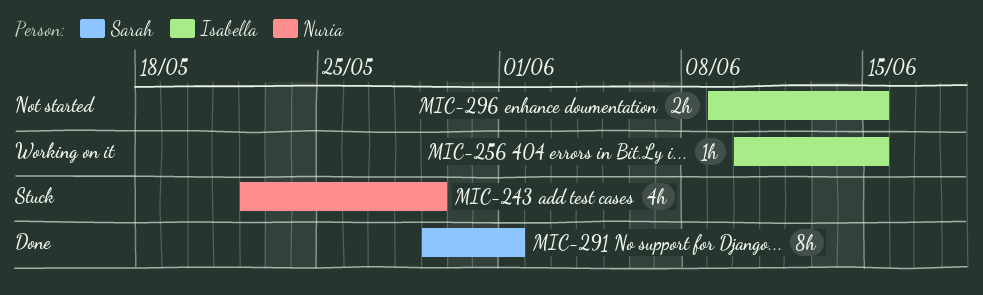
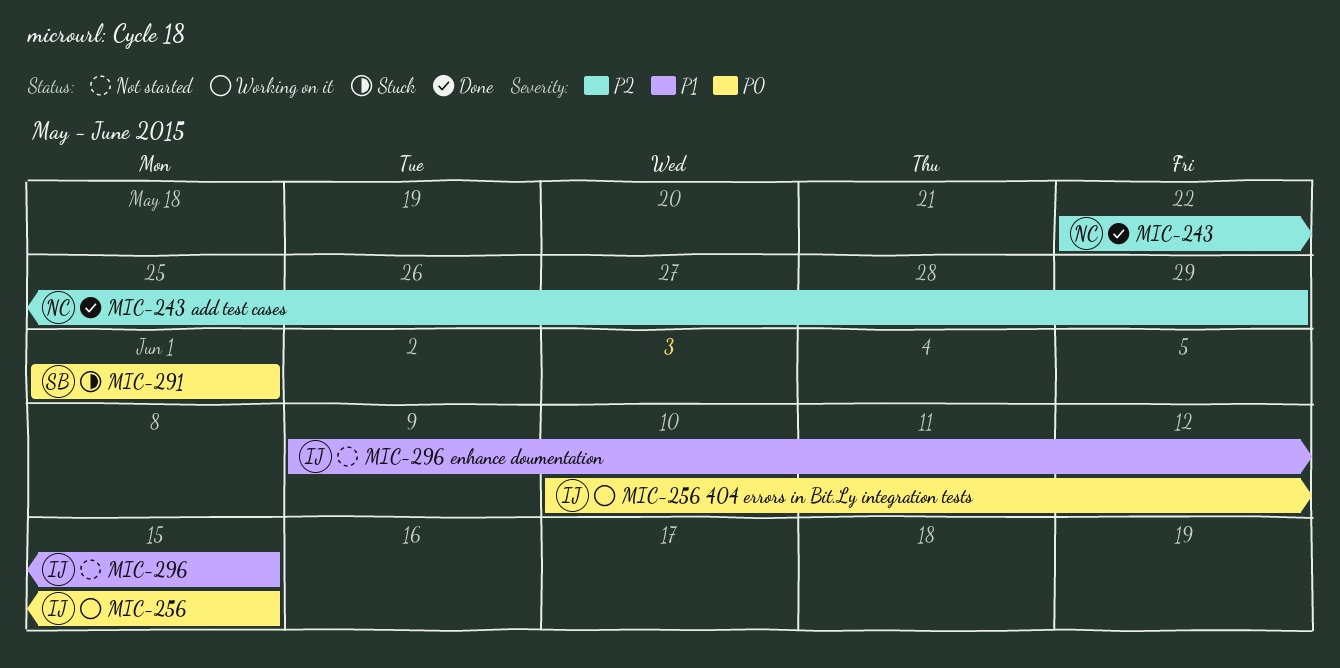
MIC-243, status: Stuck -> Done
MIC-291, status: Done -> Stuck
MIC-291, start: May 29 -> Jun 1

